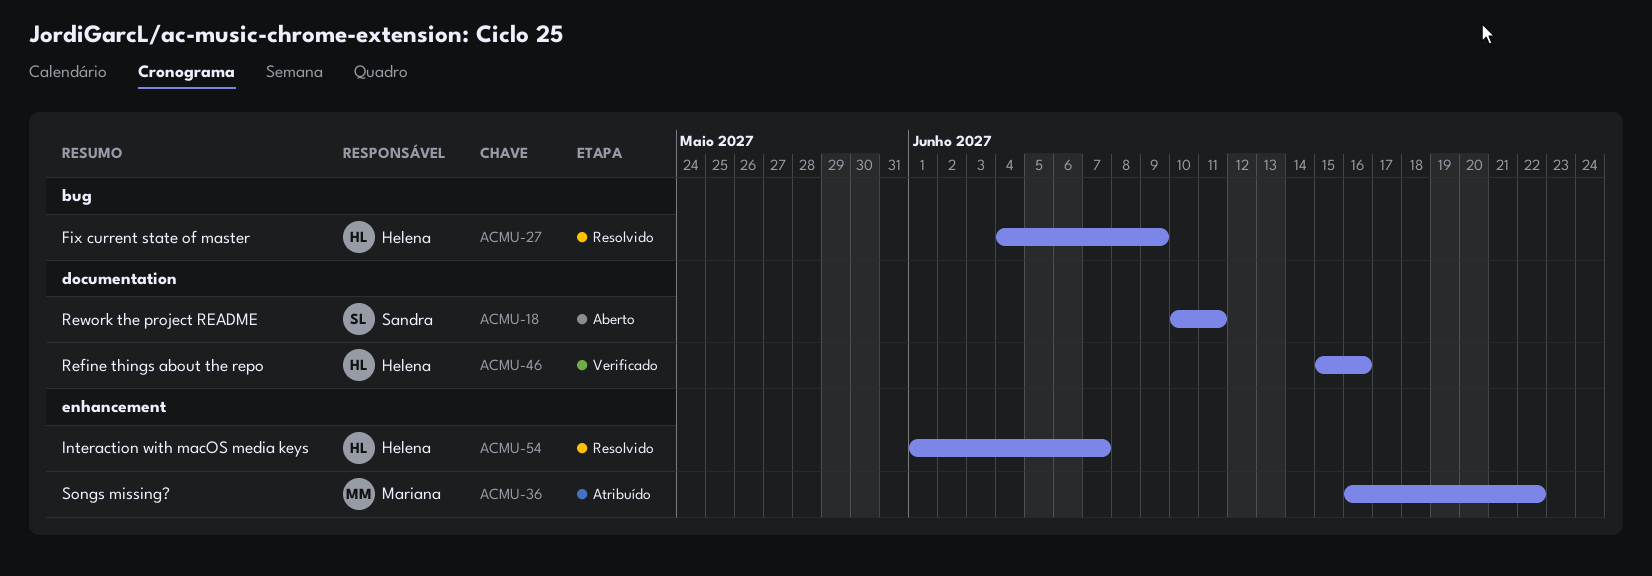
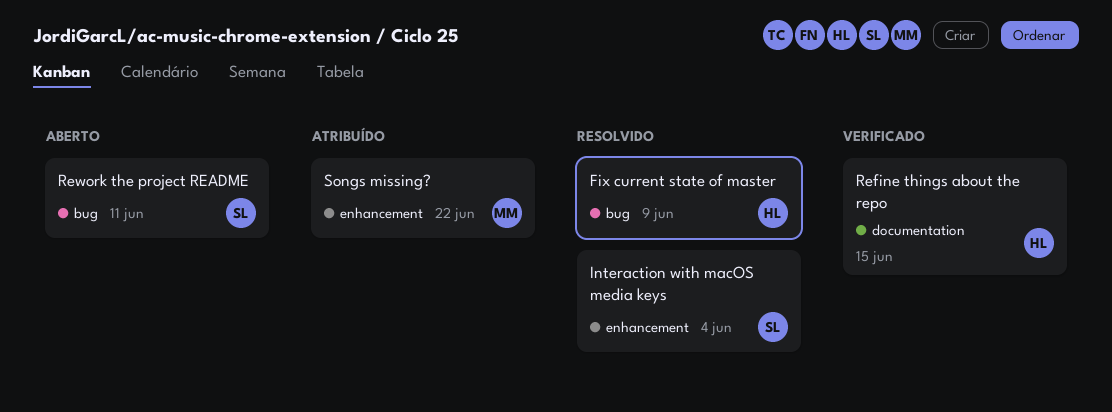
Interaction with macOS media keys, owner: Helena -> Sandra
Interaction with macOS media keys, due: Jun 7 -> Jun 4
Refine things about the repo, due: Jun 16 -> Jun 15
Rework the project README, label: documentation -> bug

